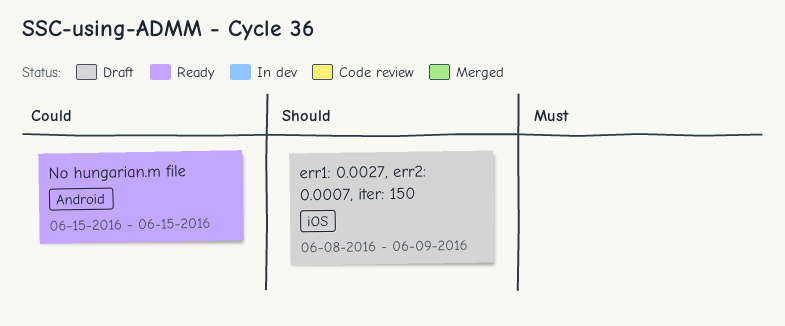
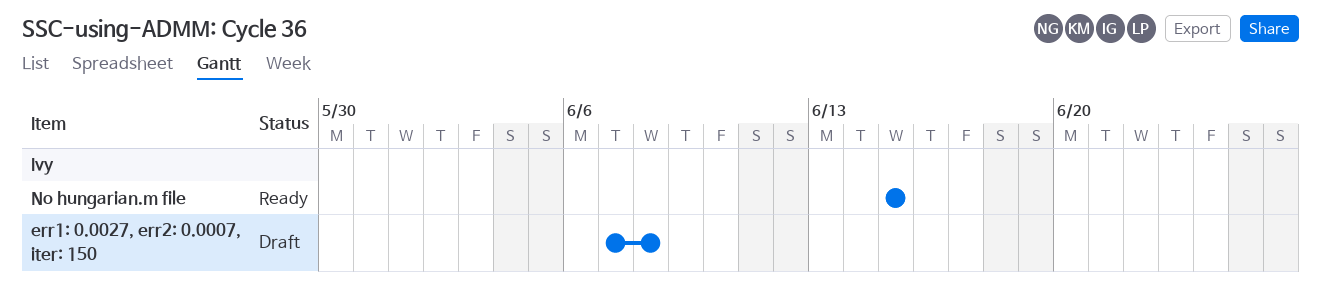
err1: 0.0027, err2: 0.0007, iter: 150, start: Jun 8 -> Jun 7
err1: 0.0027, err2: 0.0007, iter: 150, due: Jun 9 -> Jun 8

